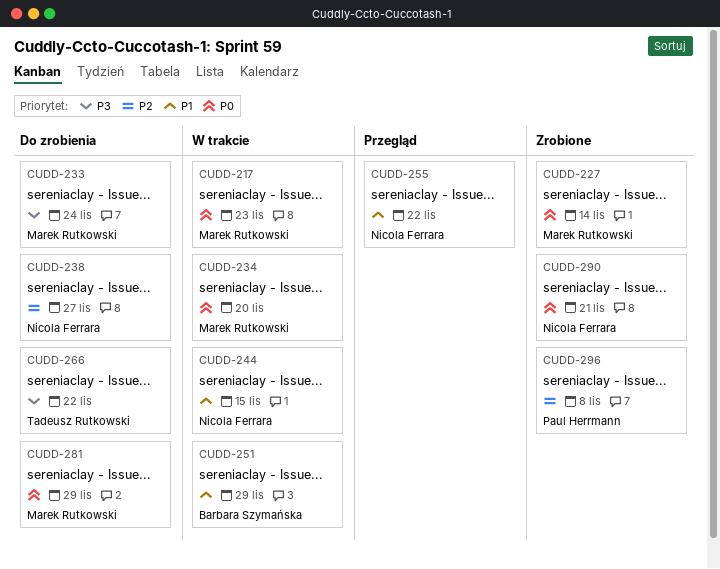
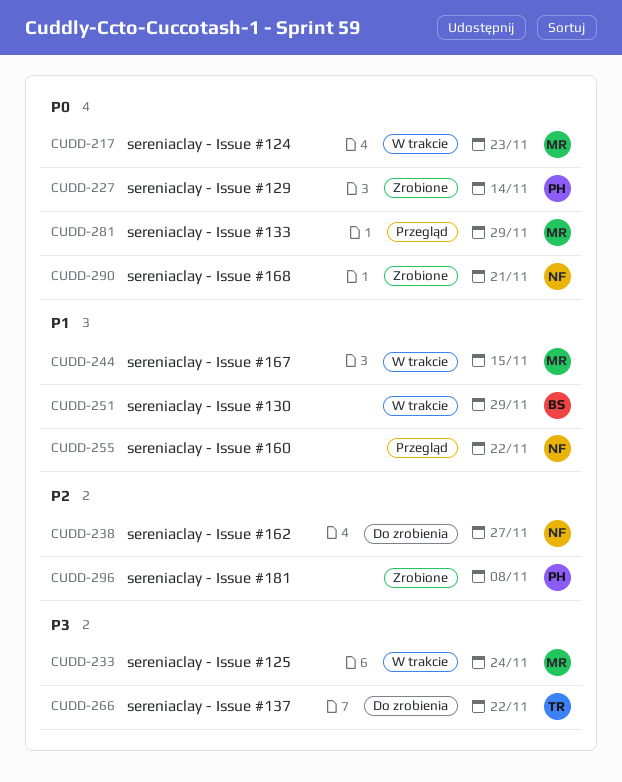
CUDD-227, owner: Marek Rutkowski -> Paul Herrmann
CUDD-233, status: Do zrobienia -> W trakcie
CUDD-234: present -> none
CUDD-244, owner: Nicola Ferrara -> Marek Rutkowski
CUDD-281, status: Do zrobienia -> Przegląd

